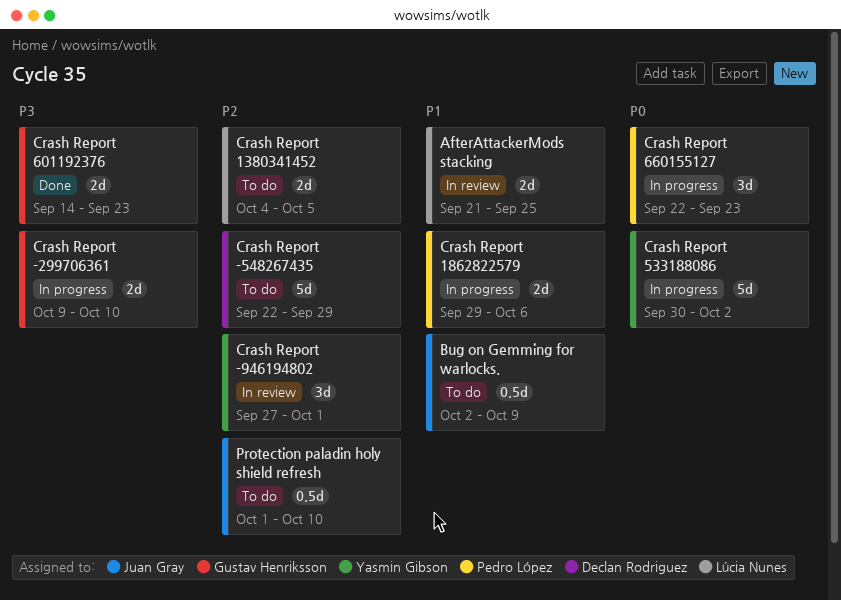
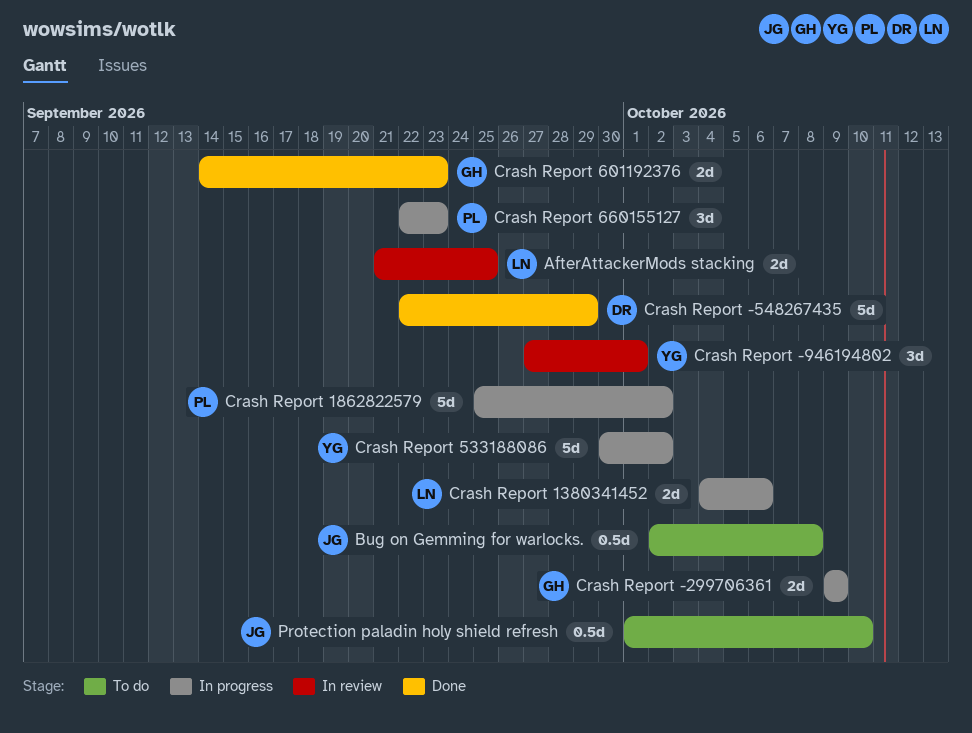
Bug on Gemming for warlocks., due: Oct 9 -> Oct 8
Crash Report -299706361, due: Oct 10 -> Oct 9
Crash Report -548267435, status: To do -> Done
Crash Report 1380341452, status: To do -> In progress
Crash Report 1380341452, due: Oct 5 -> Oct 6
Crash Report 1862822579, estimate: 2d -> 5d
Crash Report 1862822579, start: Sep 29 -> Sep 25
Crash Report 1862822579, due: Oct 6 -> Oct 2

